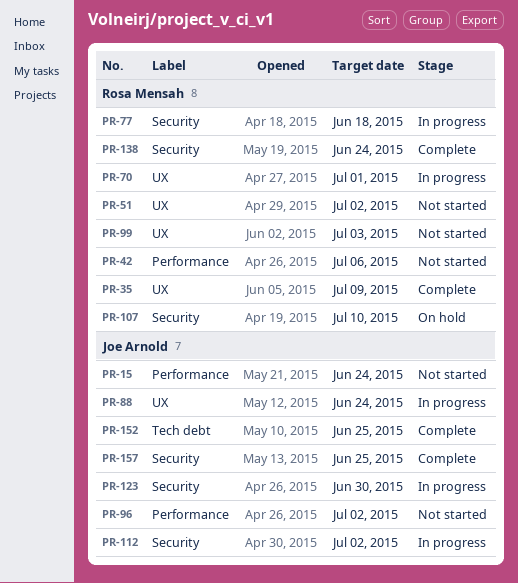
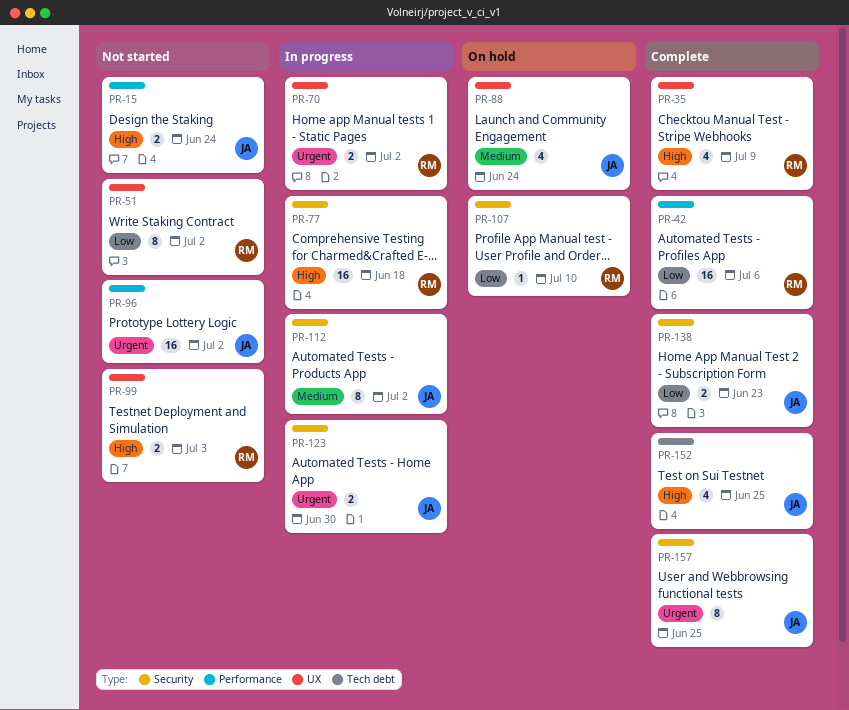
PR-42, status: Not started -> Complete
PR-70, due: Jul 1 -> Jul 2
PR-88, status: In progress -> On hold
PR-138, owner: Rosa Mensah -> Joe Arnold
PR-138, due: Jun 24 -> Jun 23

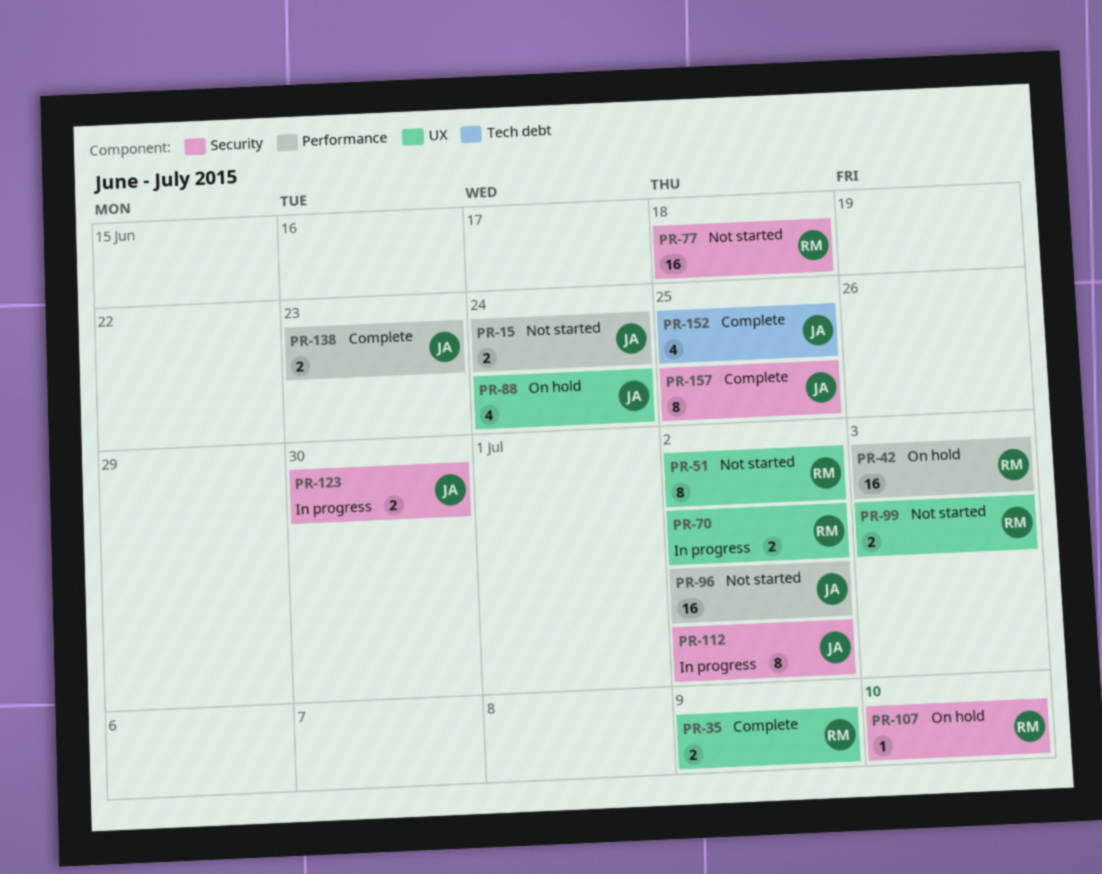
PR-35, estimate: 4 -> 2
PR-42, status: Complete -> On hold
PR-42, due: Jul 6 -> Jul 3
PR-77, status: In progress -> Not started
PR-138, label: Security -> Performance

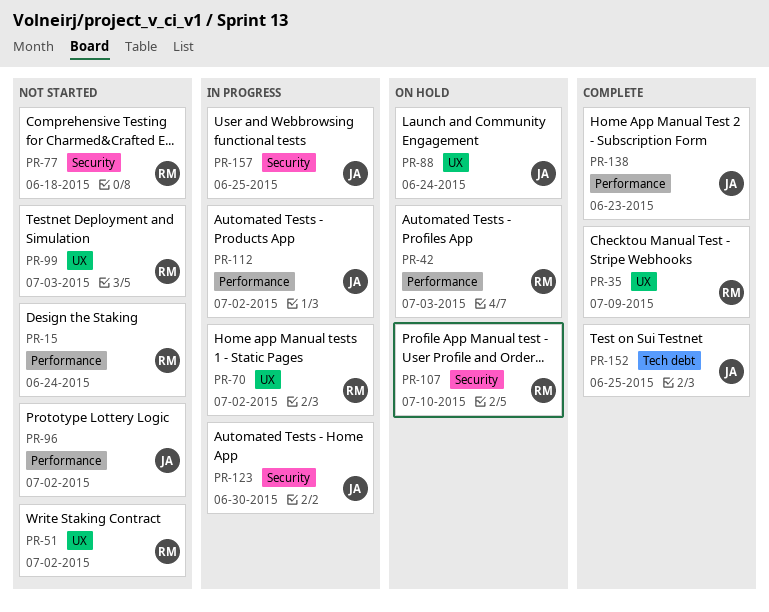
PR-15, owner: JA -> RM
PR-112, label: Security -> Performance
PR-157, status: Complete -> In progress

